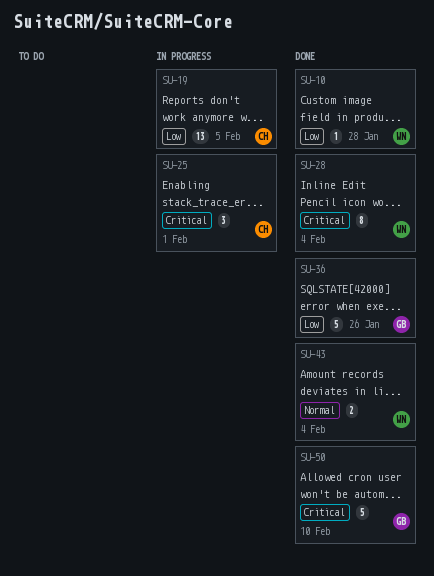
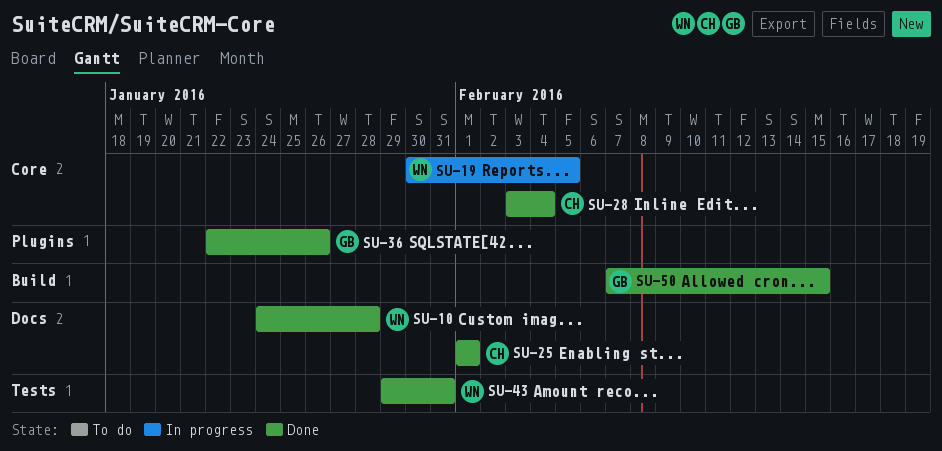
SU-19, owner: CH -> WN
SU-25, status: In progress -> Done
SU-28, owner: WN -> CH
SU-43, due: Feb 4 -> Jan 31
SU-50, due: Feb 10 -> Feb 15

